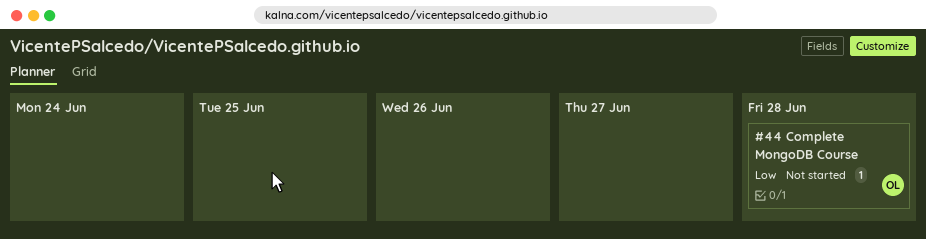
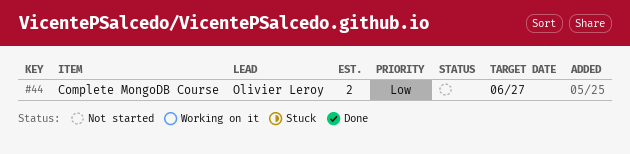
#44, estimate: 1 -> 2
#44, due: Jun 28 -> Jun 27

